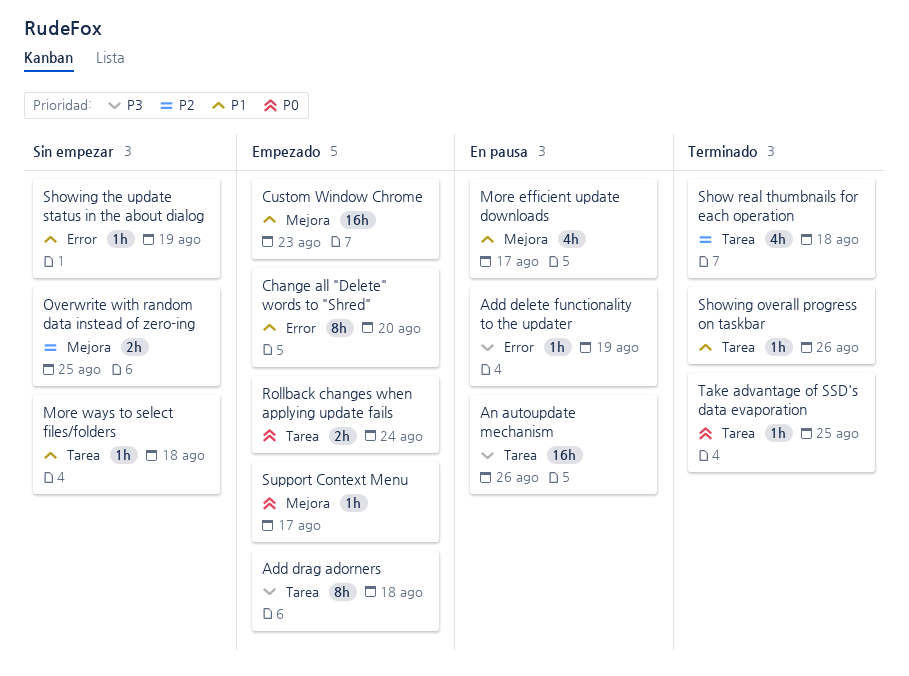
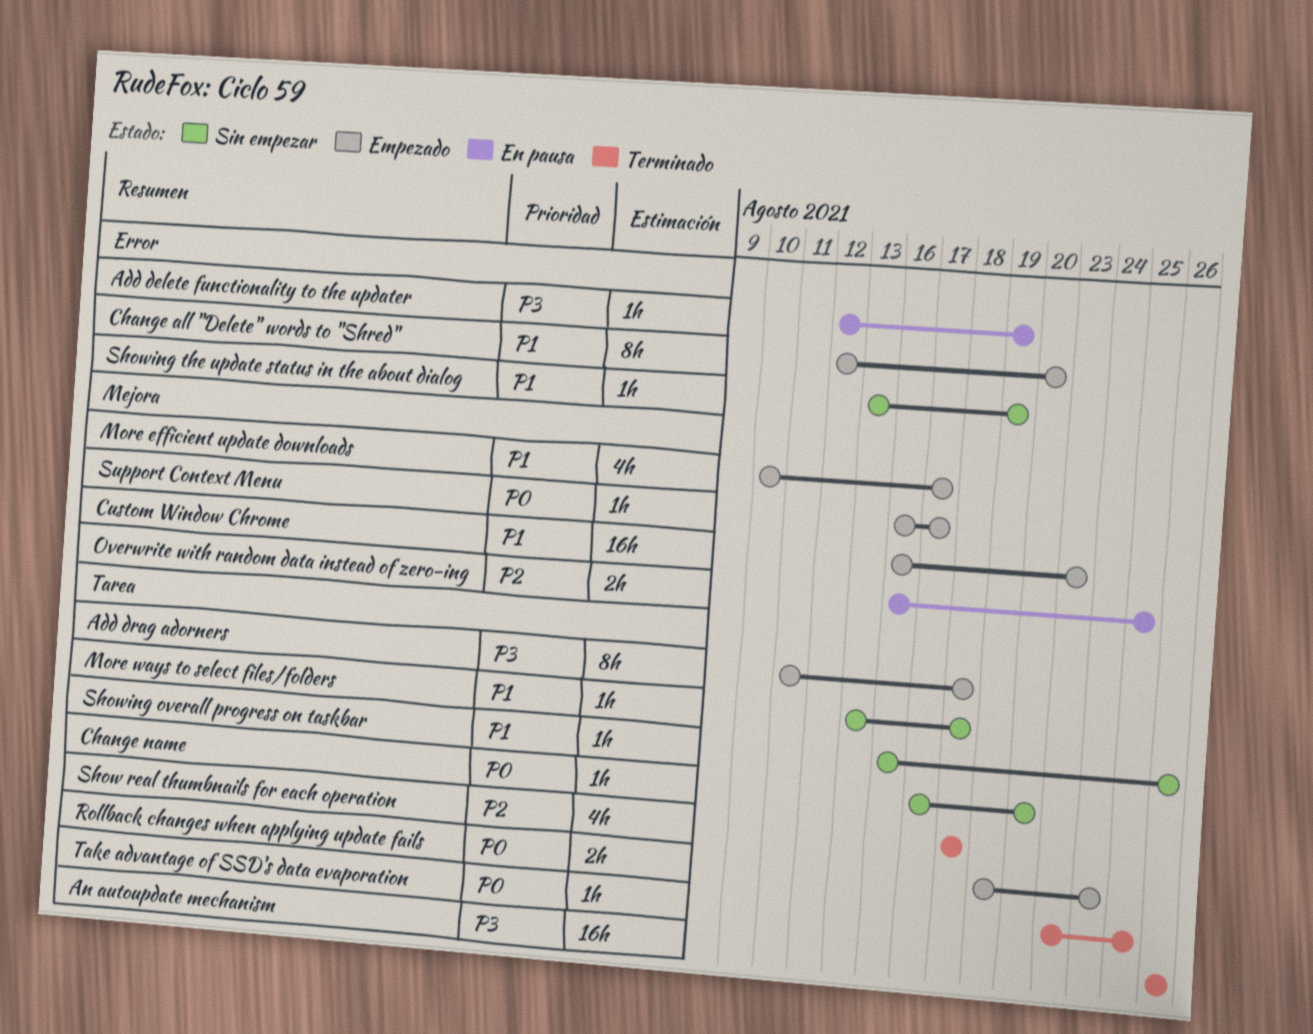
An autoupdate mechanism, status: En pausa -> Terminado
Change name: none -> present
More efficient update downloads, status: En pausa -> Empezado
Overwrite with random data instead of zero-ing, status: Sin empezar -> En pausa
Showing overall progress on taskbar, status: Terminado -> Sin empezar

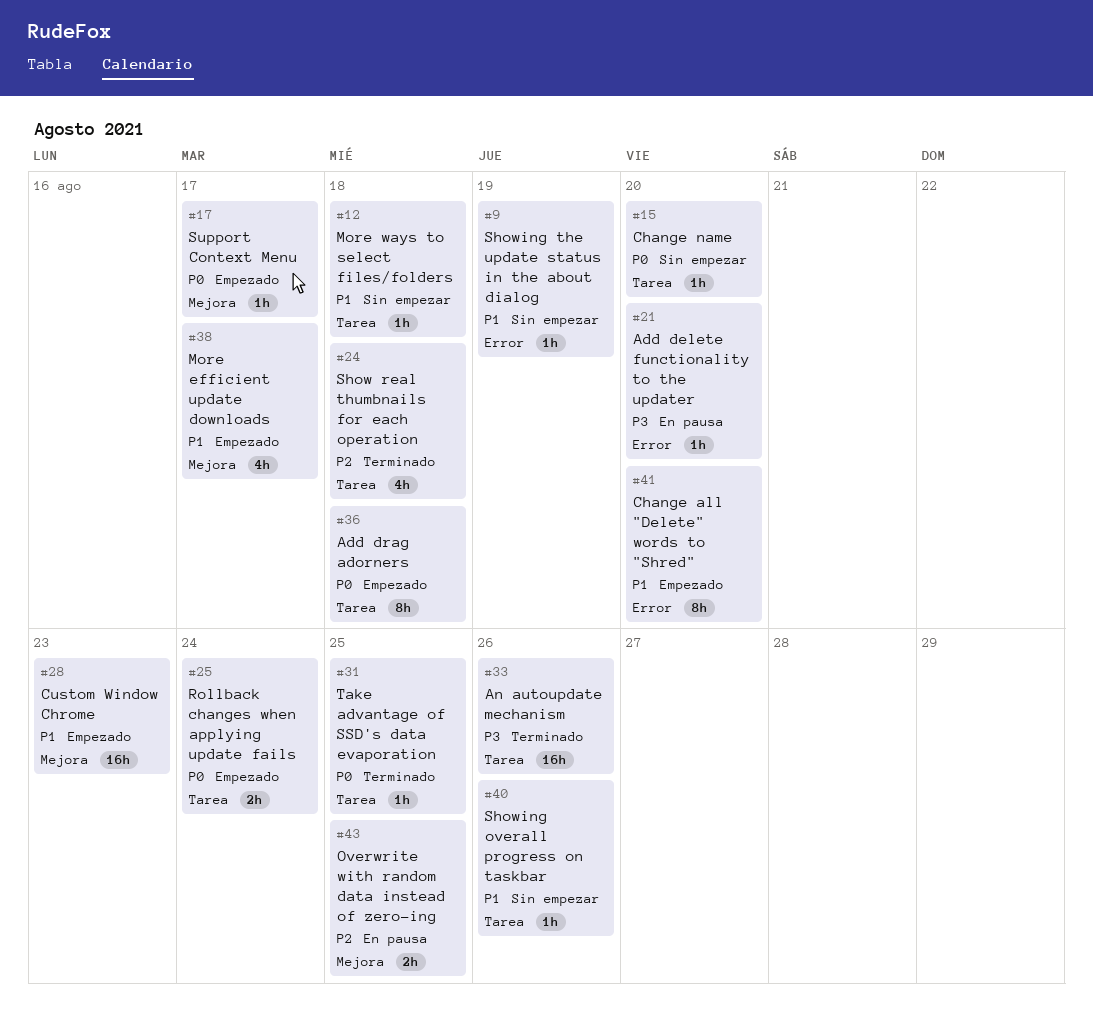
Add delete functionality to the updater, due: Aug 19 -> Aug 20
Add drag adorners, priority: P3 -> P0

